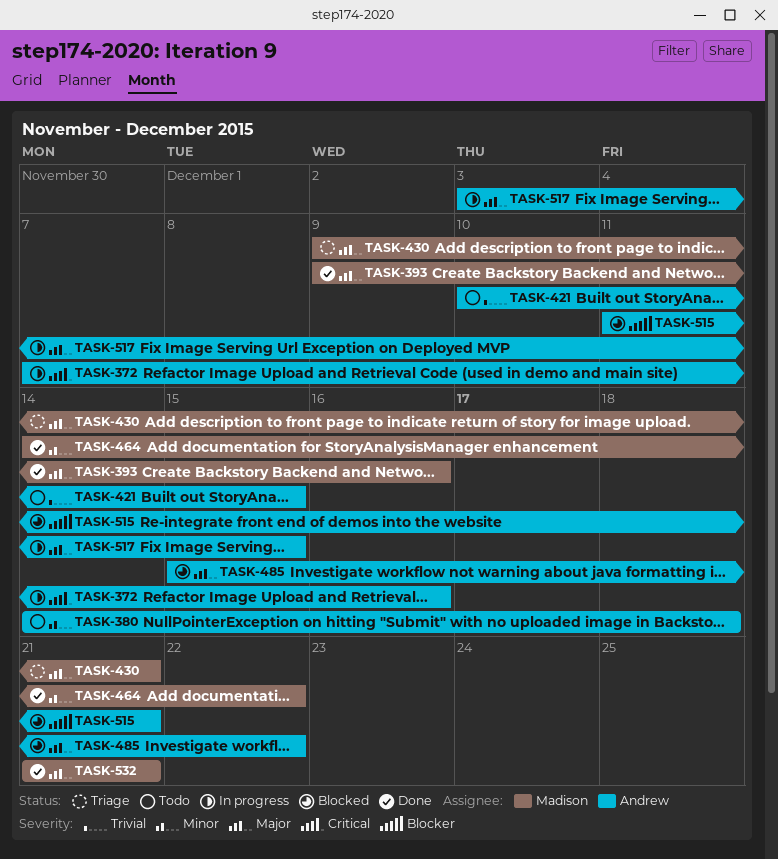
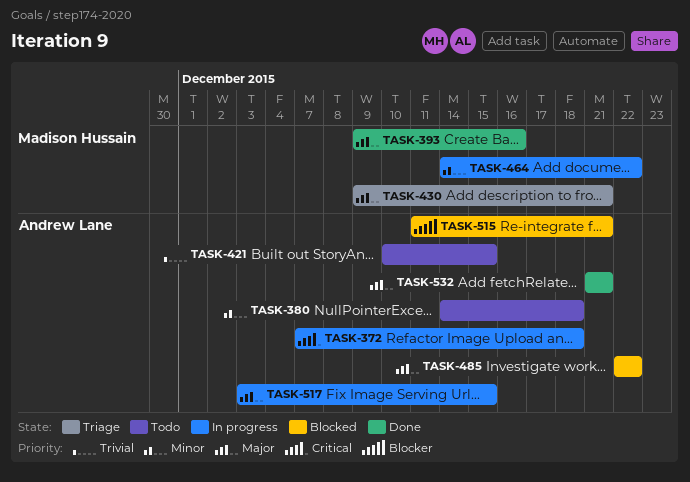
TASK-372, due: Dec 16 -> Dec 18
TASK-464, status: Done -> In progress
TASK-485, start: Dec 15 -> Dec 22
TASK-532, owner: Madison Hussain -> Andrew Lane

